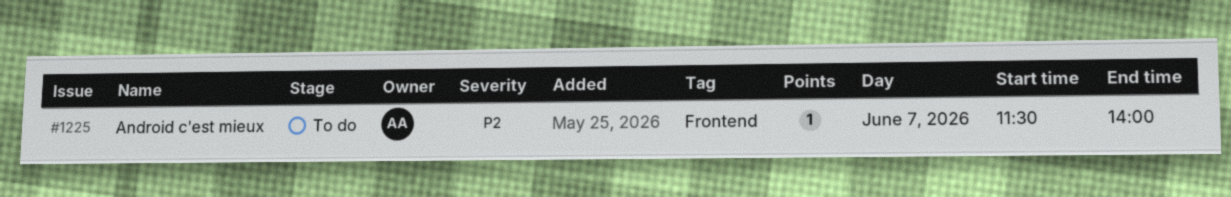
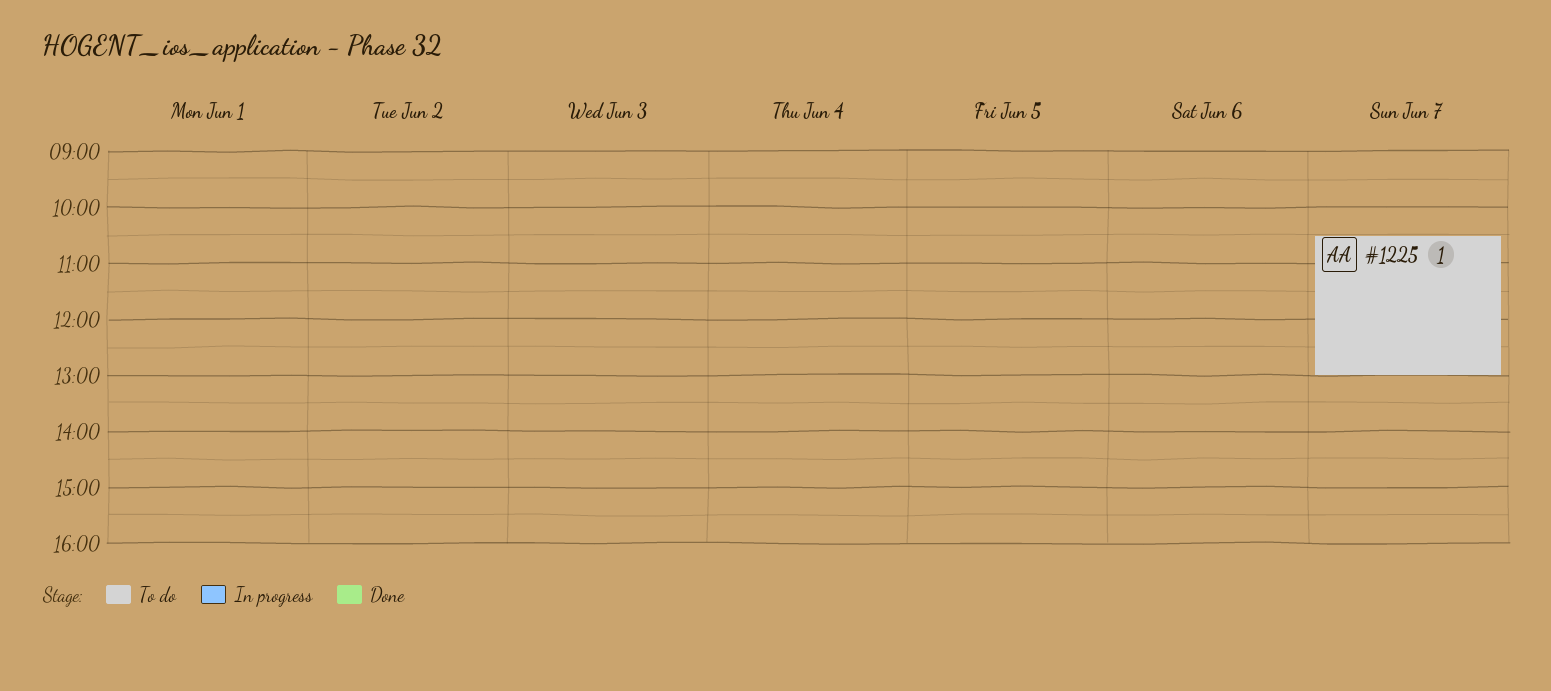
#1225, begins: 11:30 -> 10:30
#1225, ends: 14:00 -> 13:00

